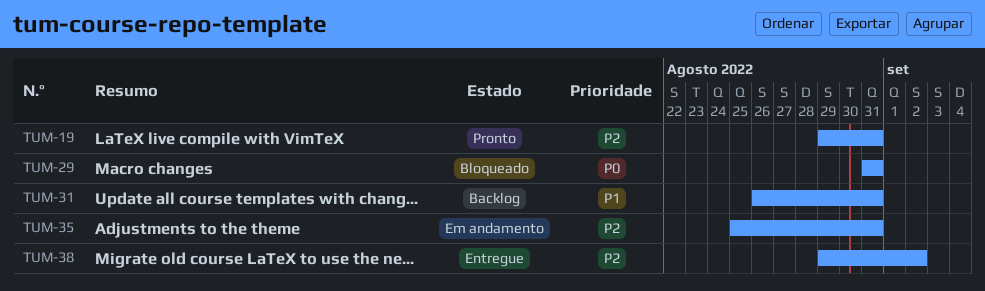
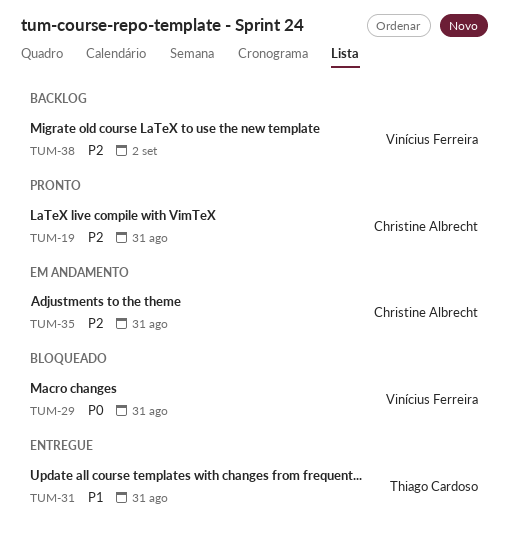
TUM-31, status: Backlog -> Entregue
TUM-38, status: Entregue -> Backlog

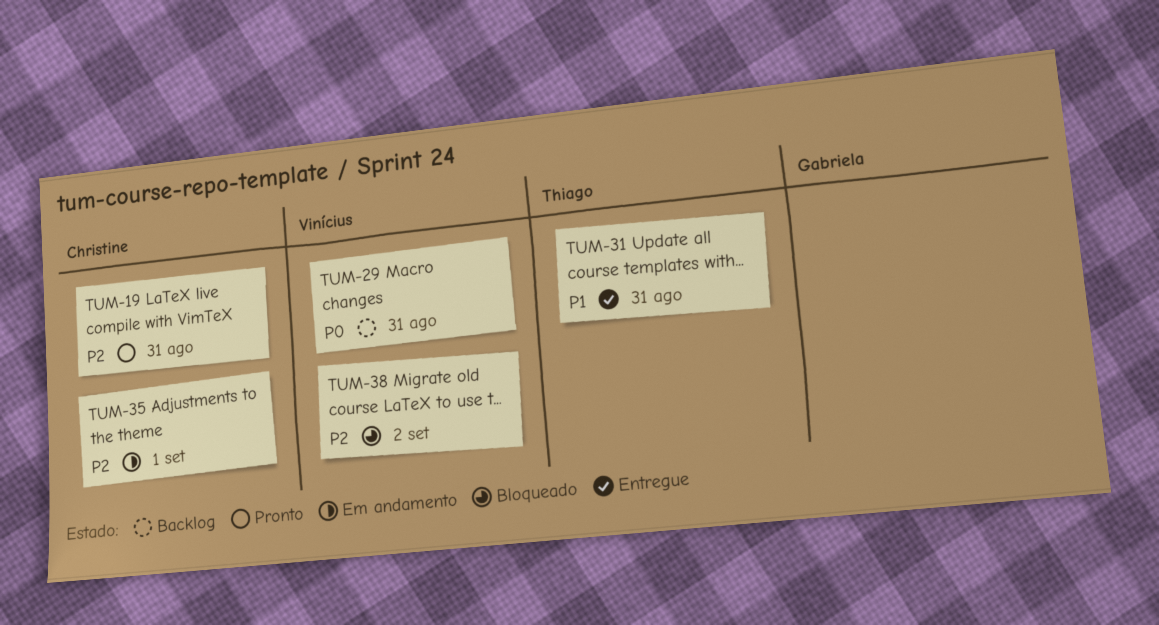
TUM-29, status: Bloqueado -> Backlog
TUM-35, due: Aug 31 -> Sep 1
TUM-38, status: Backlog -> Bloqueado

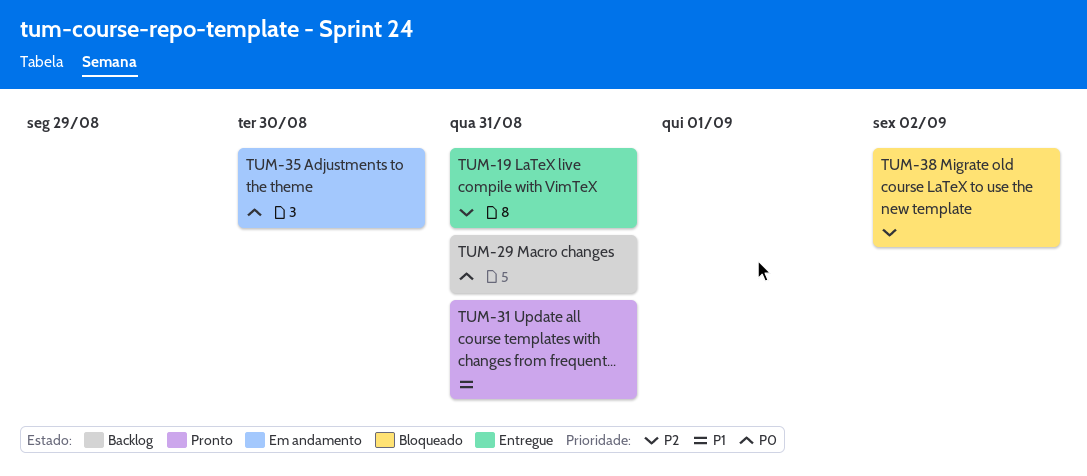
TUM-19, status: Pronto -> Entregue
TUM-31, status: Entregue -> Pronto
TUM-35, priority: P2 -> P0
TUM-35, due: Sep 1 -> Aug 30

